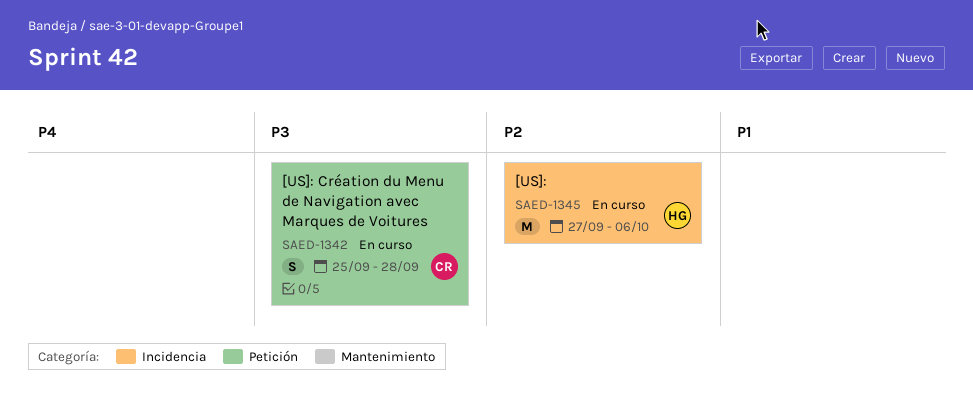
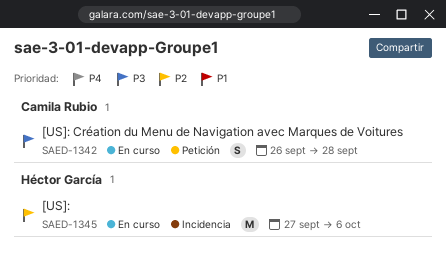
SAED-1342, start: Sep 25 -> Sep 26

